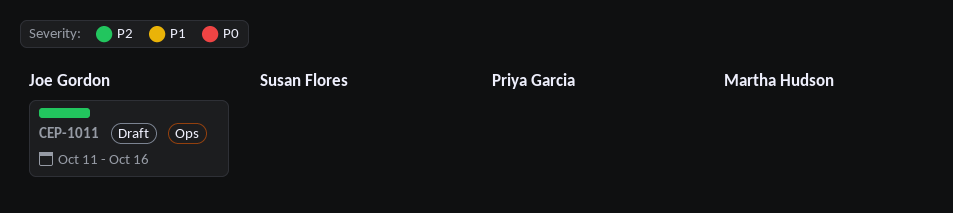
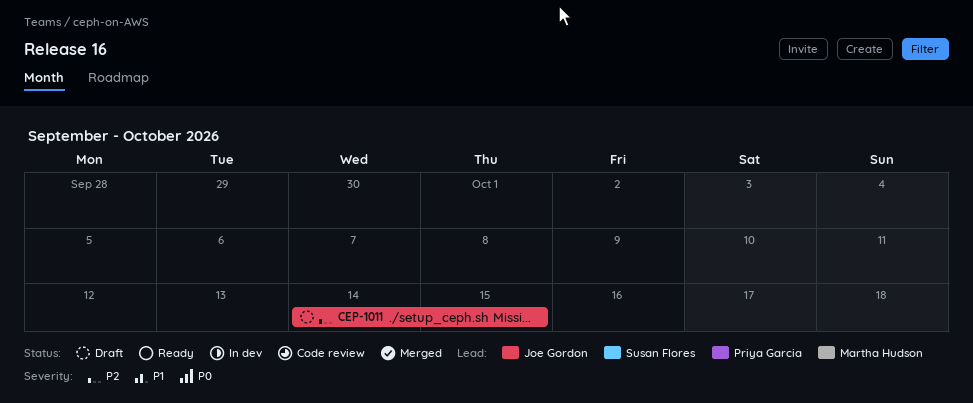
CEP-1011, start: Oct 11 -> Oct 14
CEP-1011, due: Oct 16 -> Oct 15

